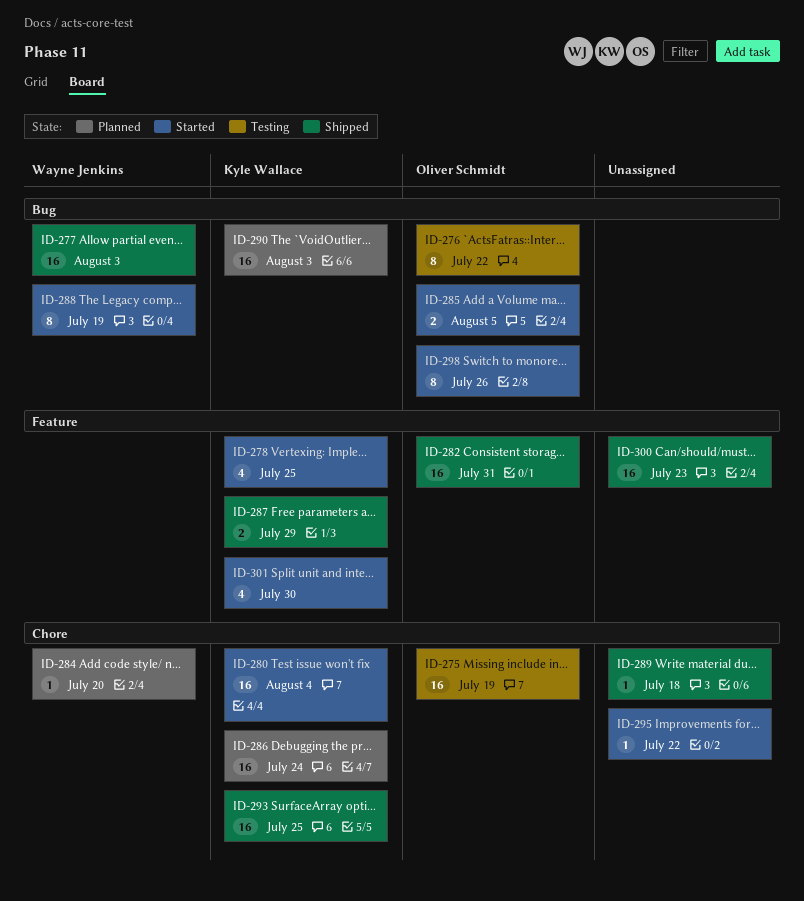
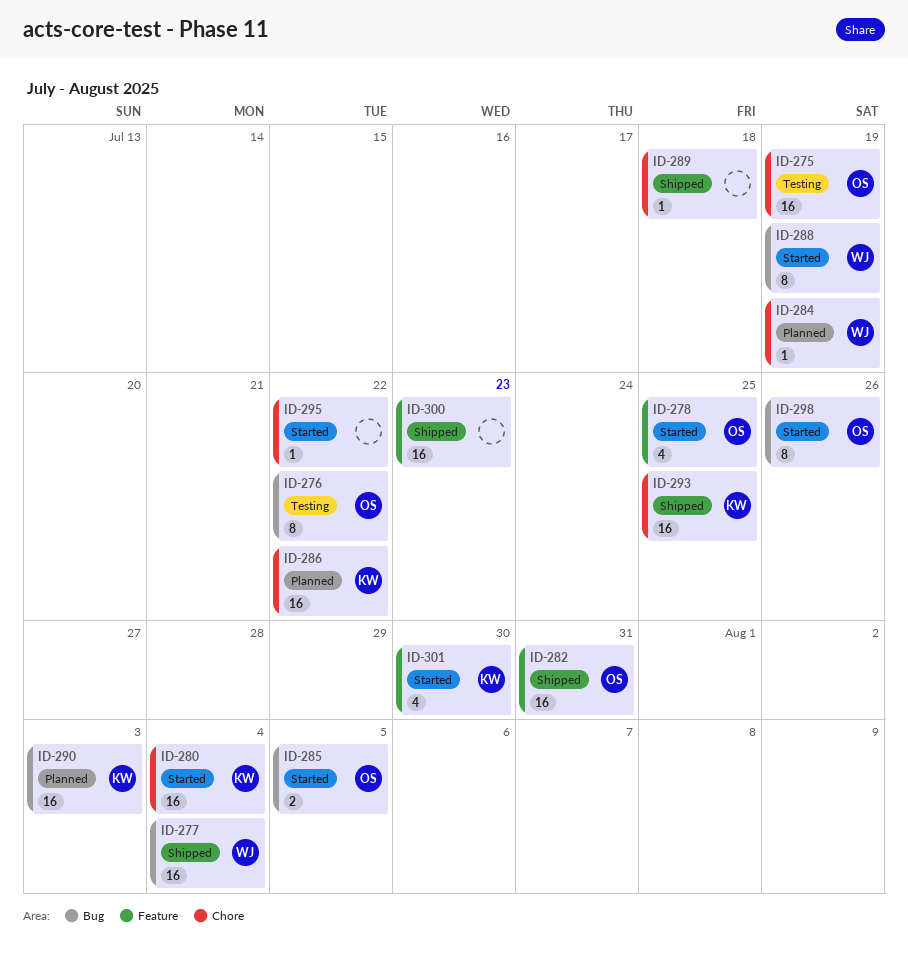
ID-277, due: Aug 3 -> Aug 4
ID-278, owner: Kyle Wallace -> Oliver Schmidt
ID-284, due: Jul 20 -> Jul 19
ID-286, due: Jul 24 -> Jul 22
ID-287: present -> none

